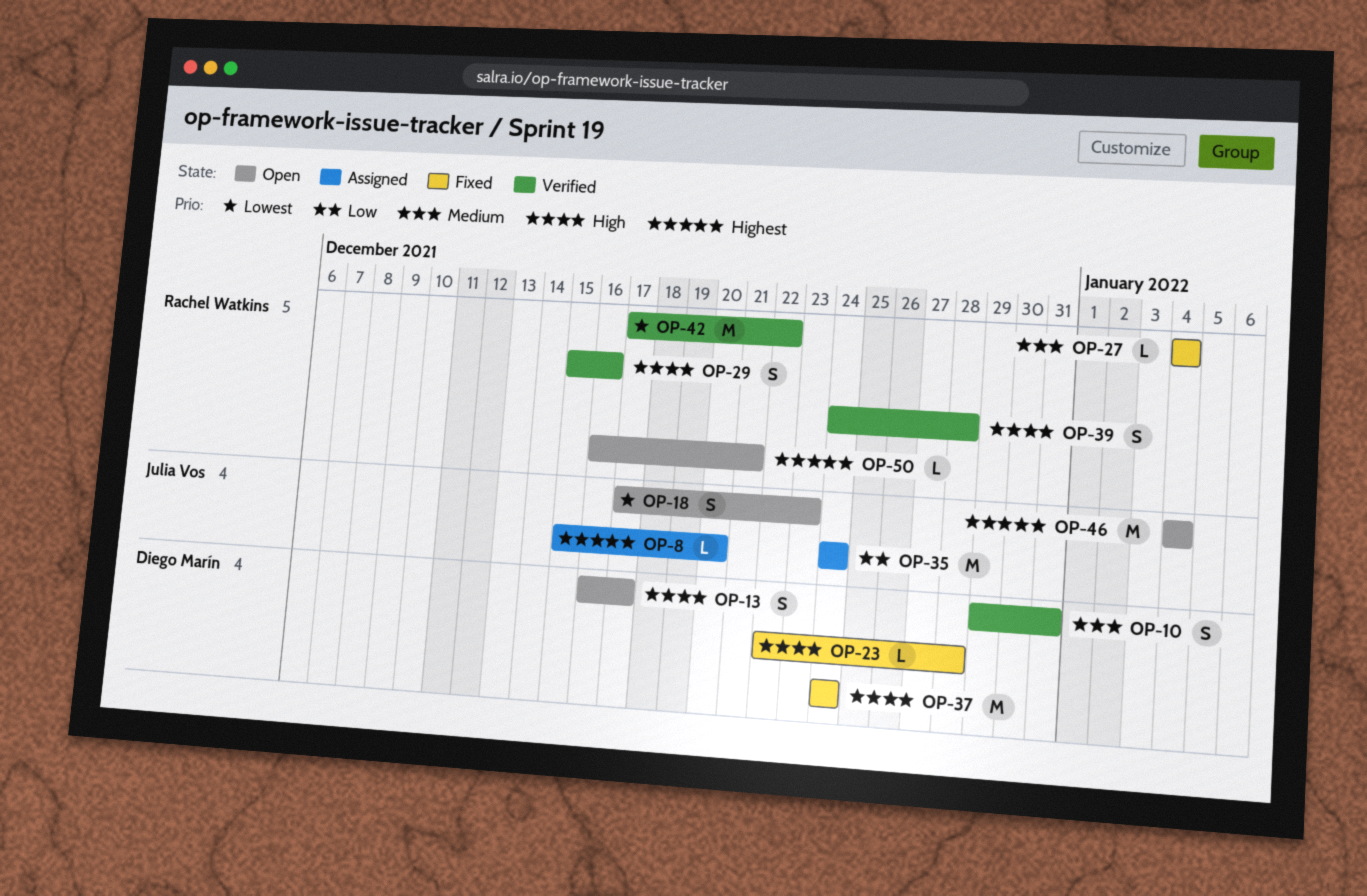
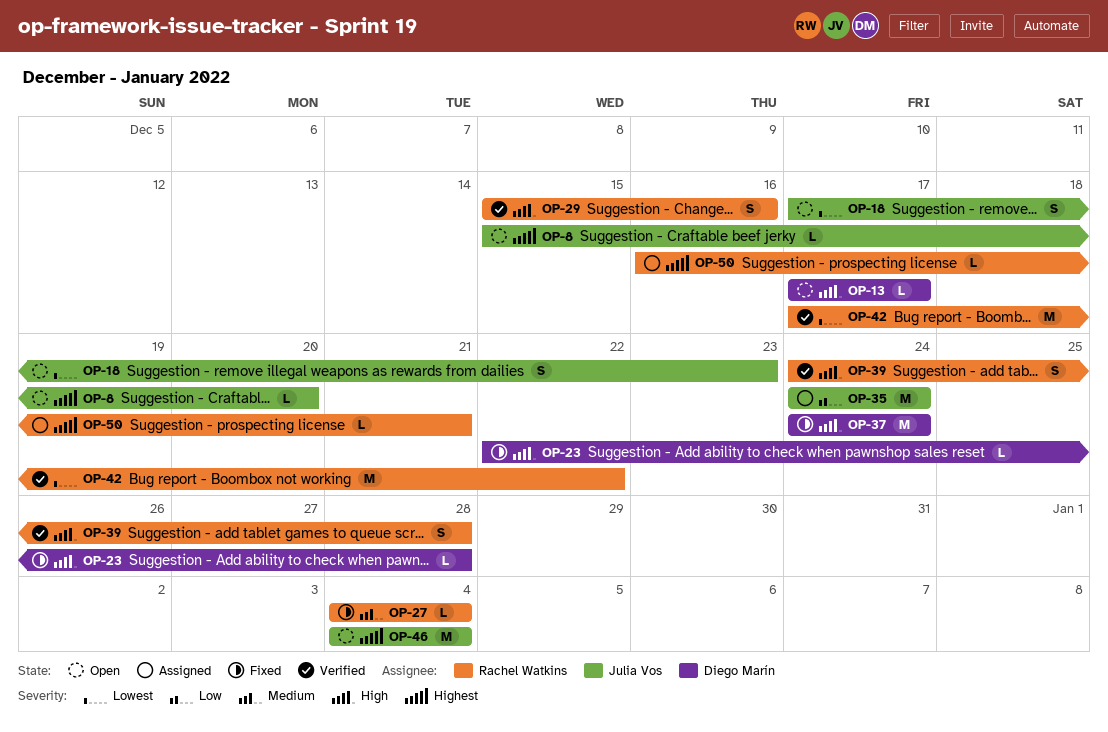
OP-8, status: Assigned -> Open
OP-10: present -> none
OP-13, estimate: S -> L
OP-13, start: Dec 16 -> Dec 17
OP-50, status: Open -> Assigned

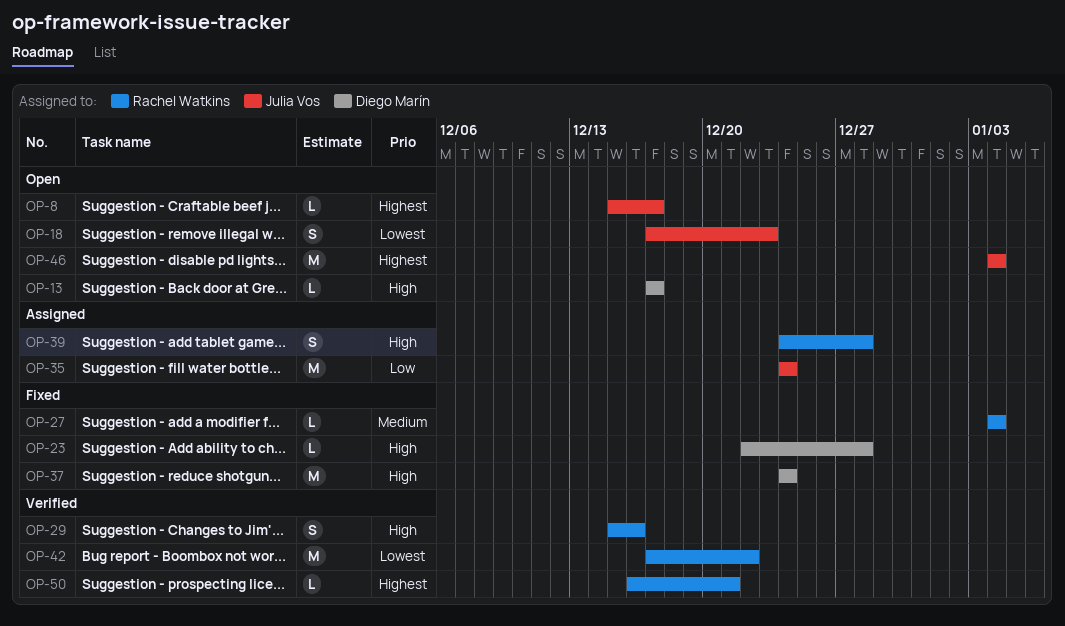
OP-8, due: Dec 20 -> Dec 17
OP-39, status: Verified -> Assigned
OP-50, status: Assigned -> Verified

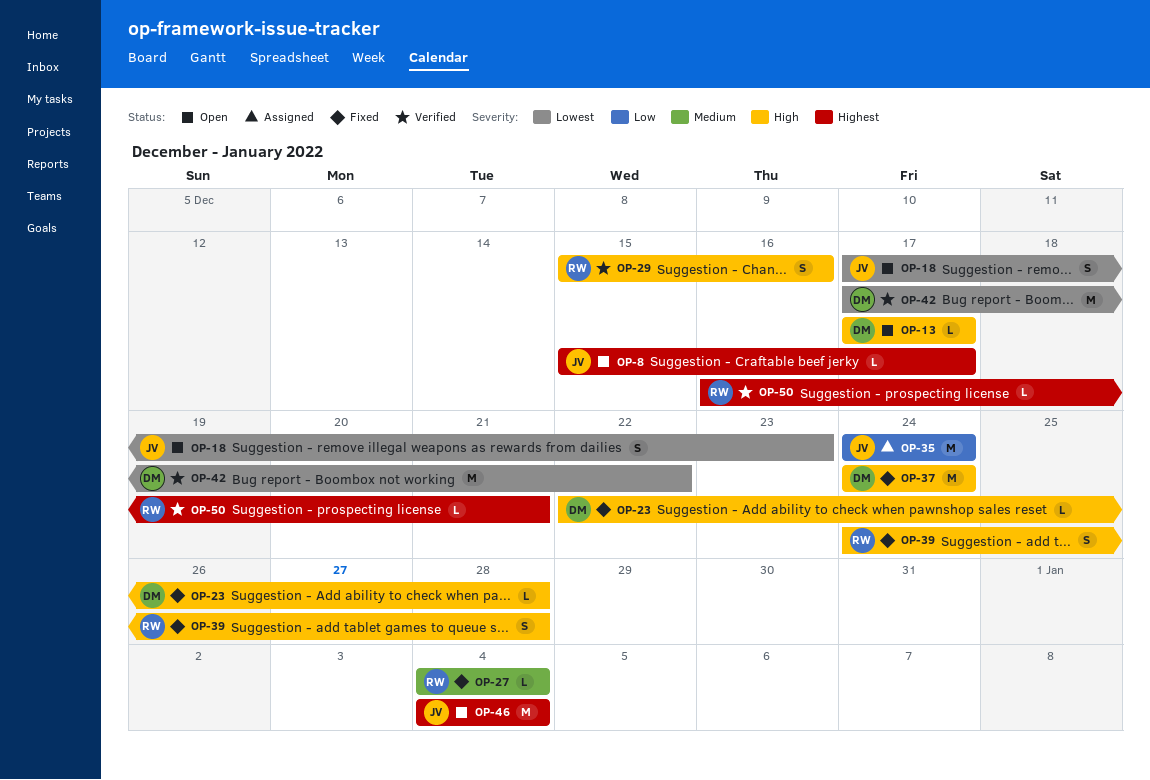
OP-39, status: Assigned -> Fixed
OP-42, owner: Rachel Watkins -> Diego Marín

